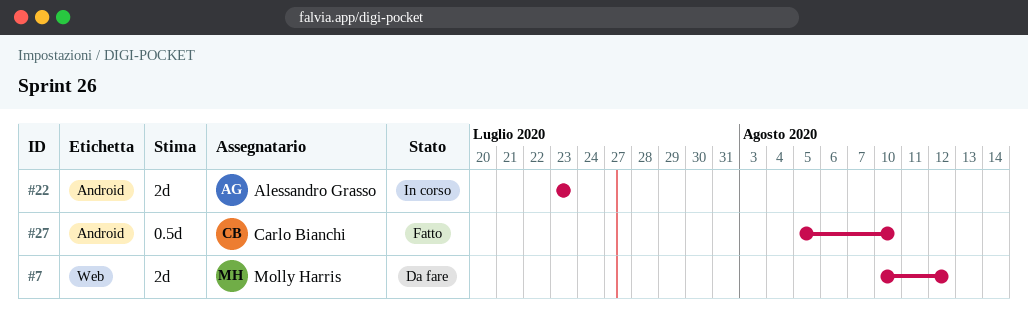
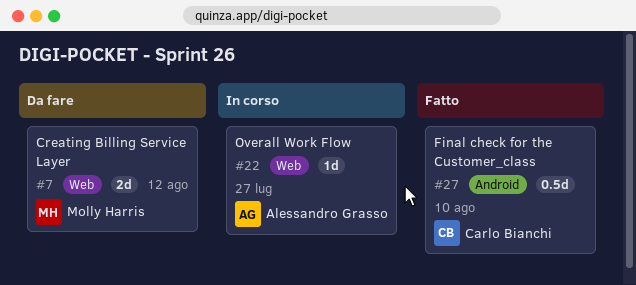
#22, label: Android -> Web
#22, estimate: 2d -> 1d
#22, due: Jul 23 -> Jul 27

